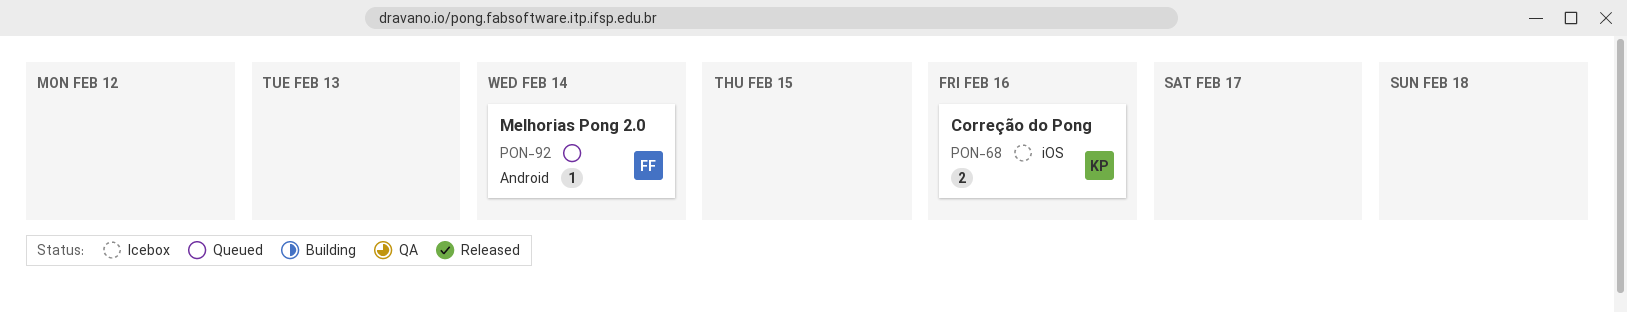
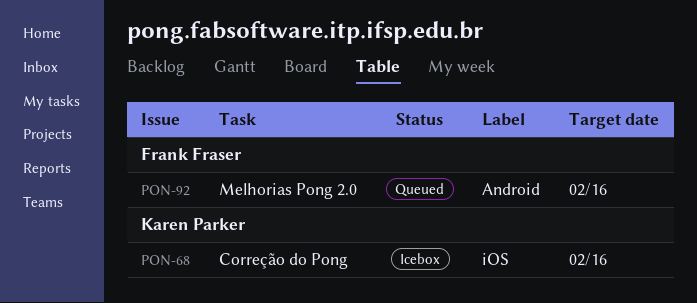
PON-92, due: Feb 14 -> Feb 16

